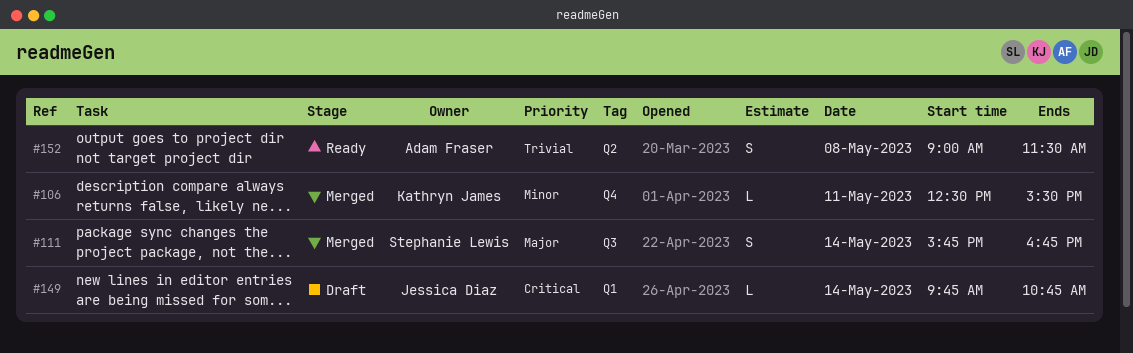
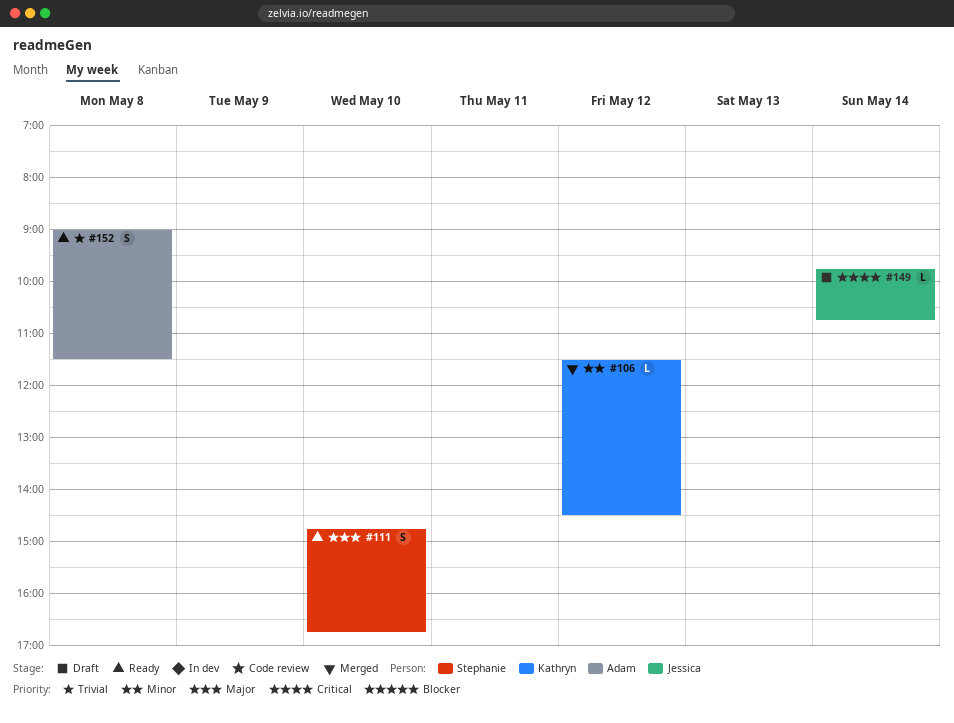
#106, day: May 11 -> May 12
#106, begins: 12:30 -> 11:30
#106, ends: 15:30 -> 14:30
#111, status: Merged -> Ready
#111, day: May 14 -> May 10
#111, begins: 15:45 -> 14:45

